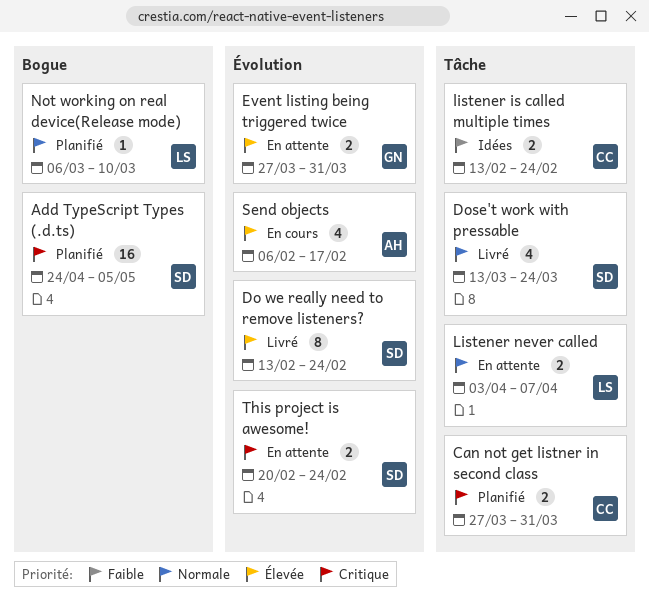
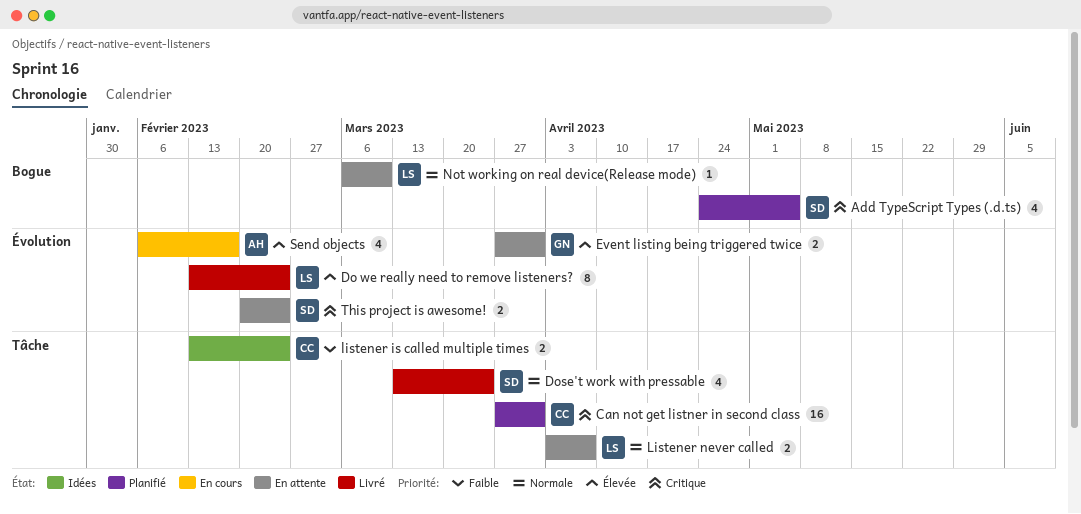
Add TypeScript Types (.d.ts), estimate: 16 -> 4
Can not get listner in second class, estimate: 2 -> 16
Do we really need to remove listeners?, owner: SD -> LS
Not working on real device(Release mode), status: Planifié -> En attente

